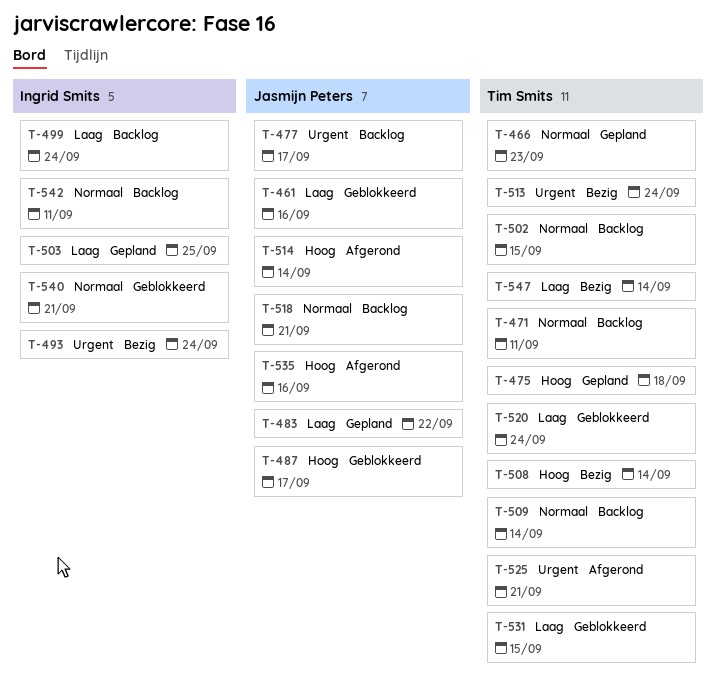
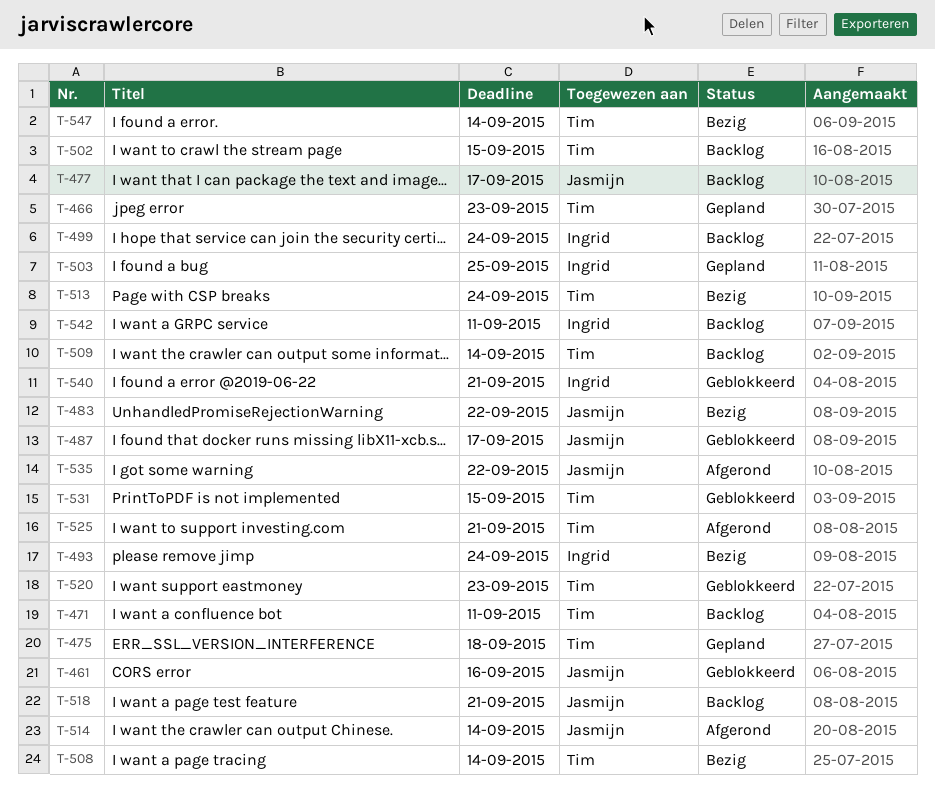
T-483, status: Gepland -> Bezig
T-520, due: Sep 24 -> Sep 23
T-535, due: Sep 16 -> Sep 22

